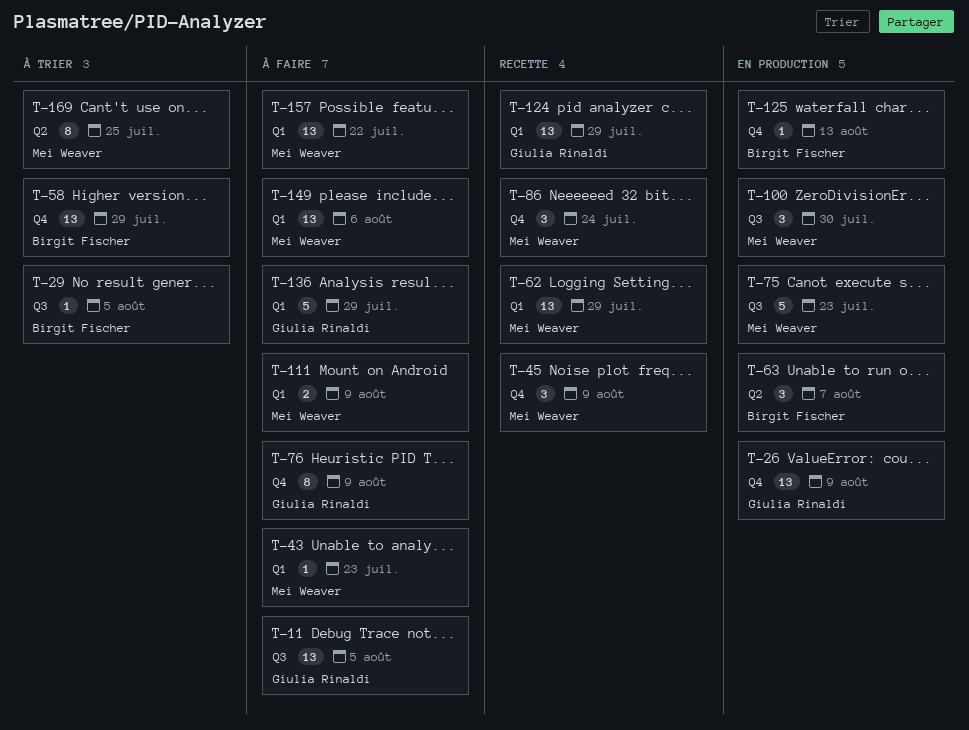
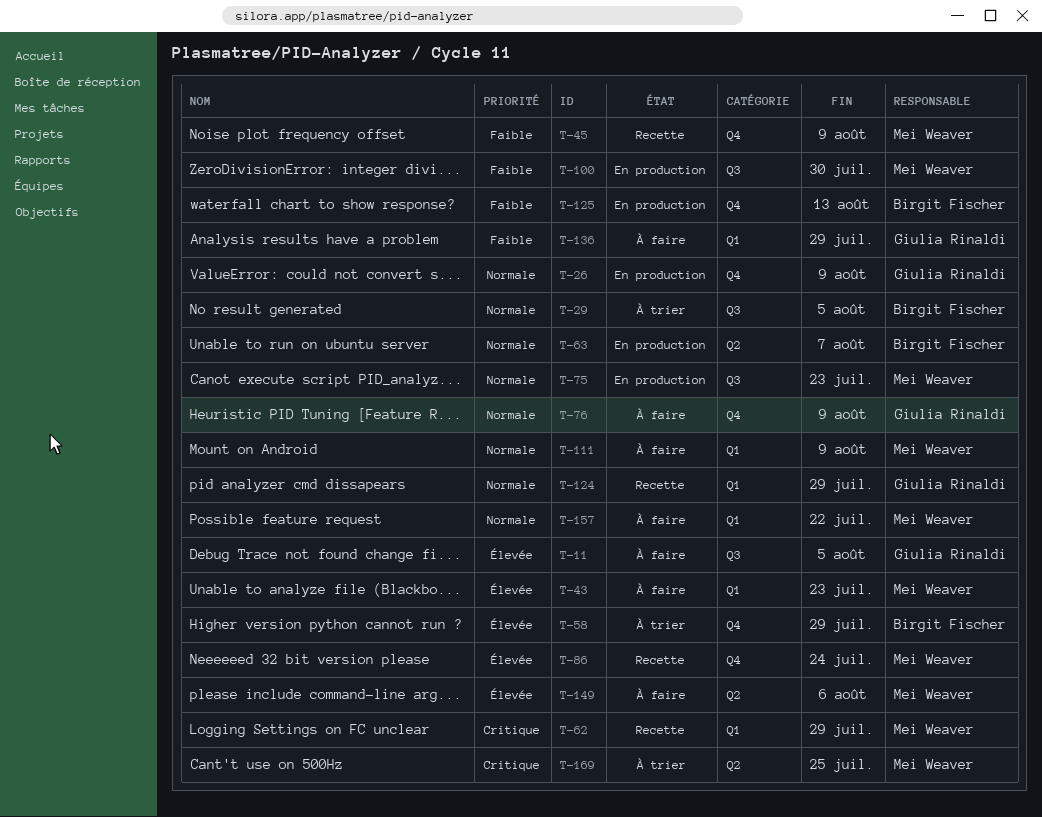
T-149, label: Q1 -> Q2

